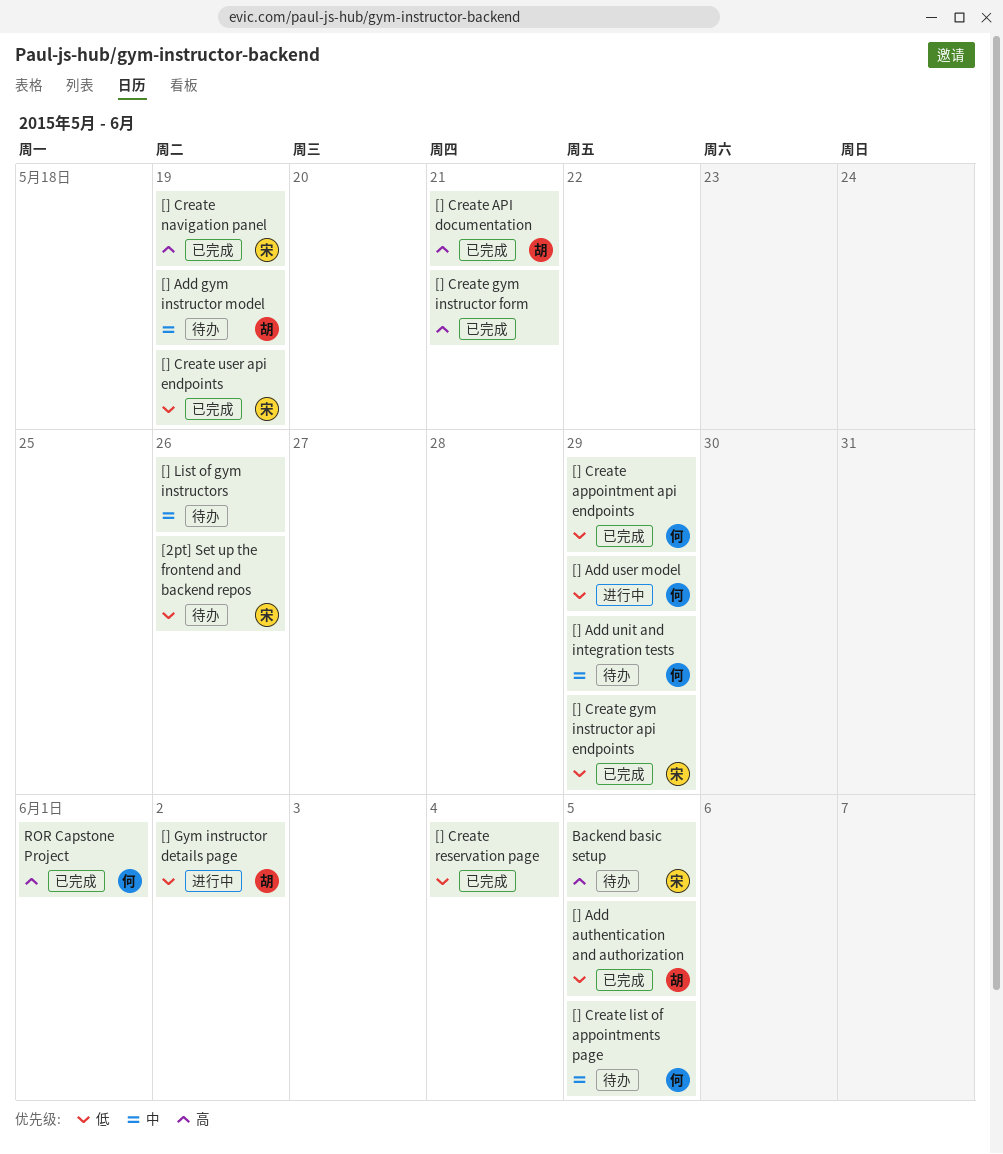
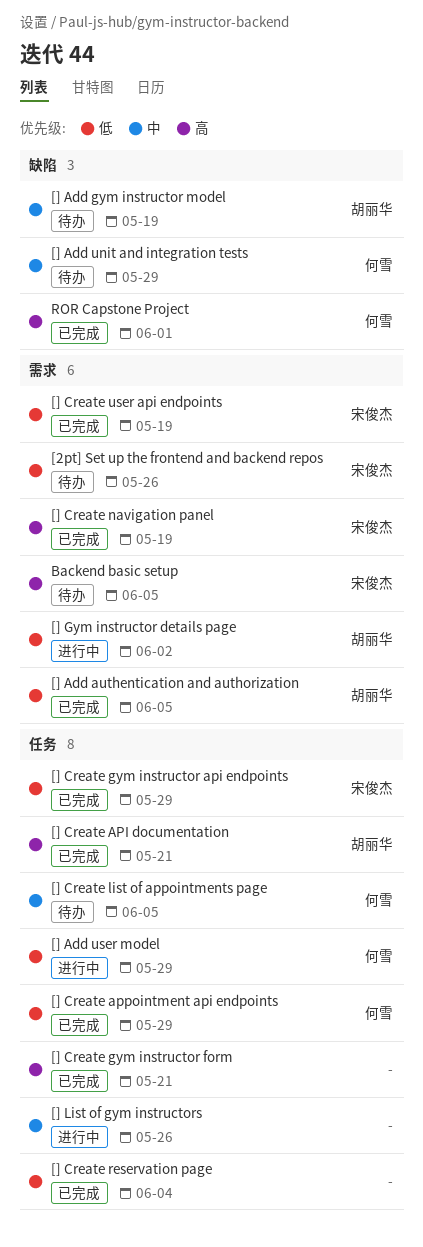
[] List of gym instructors, status: 待办 -> 进行中

